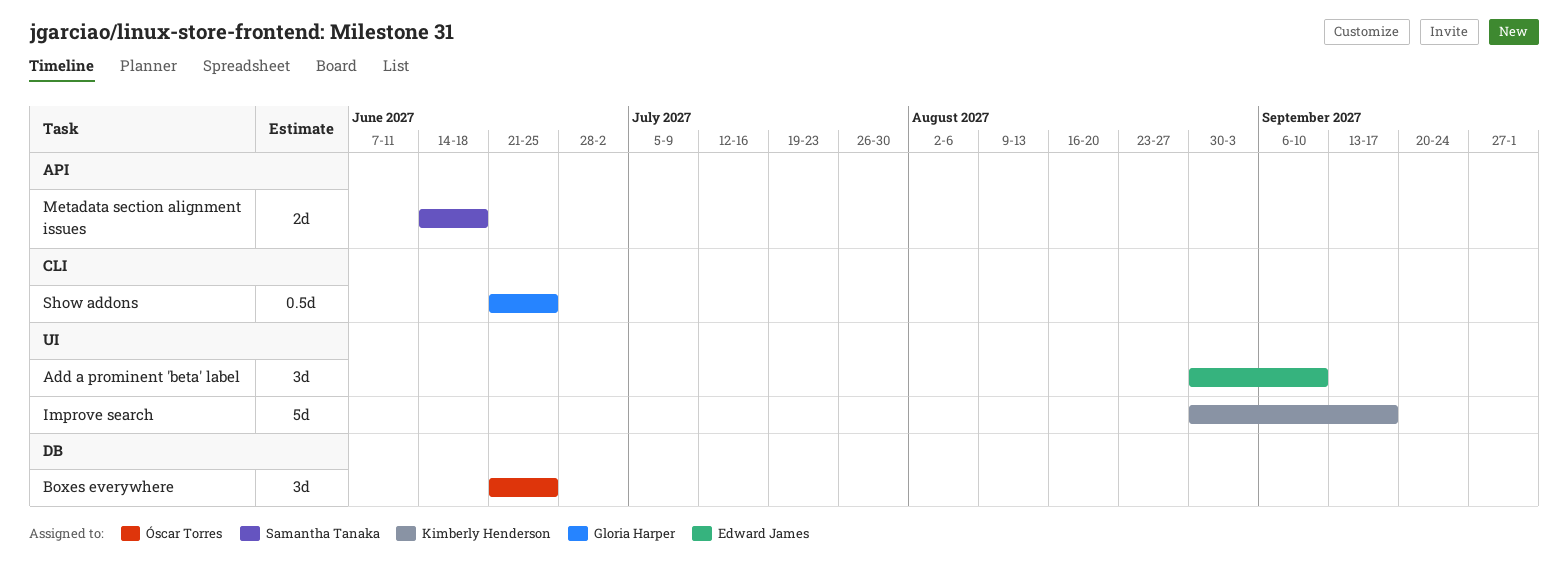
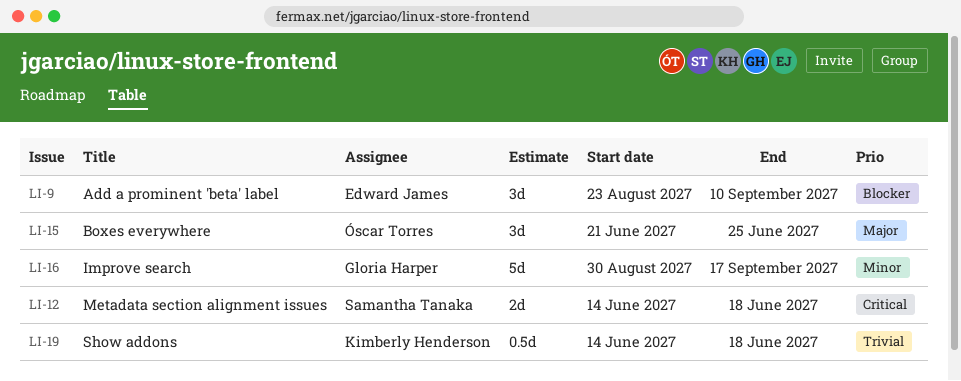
Add a prominent 'beta' label, start: Aug 30 -> Aug 23
Improve search, owner: Kimberly Henderson -> Gloria Harper
Show addons, owner: Gloria Harper -> Kimberly Henderson
Show addons, start: Jun 21 -> Jun 14
Show addons, due: Jun 25 -> Jun 18

